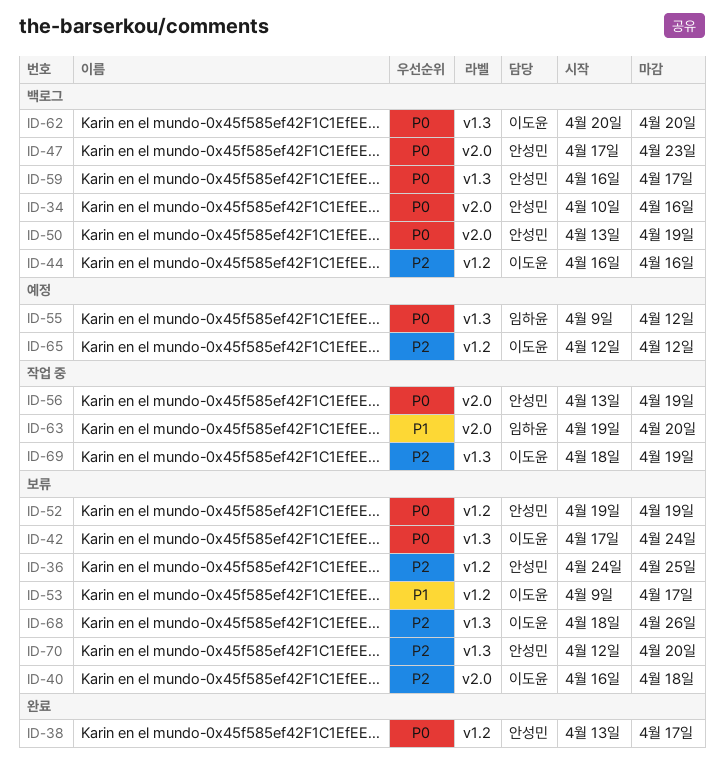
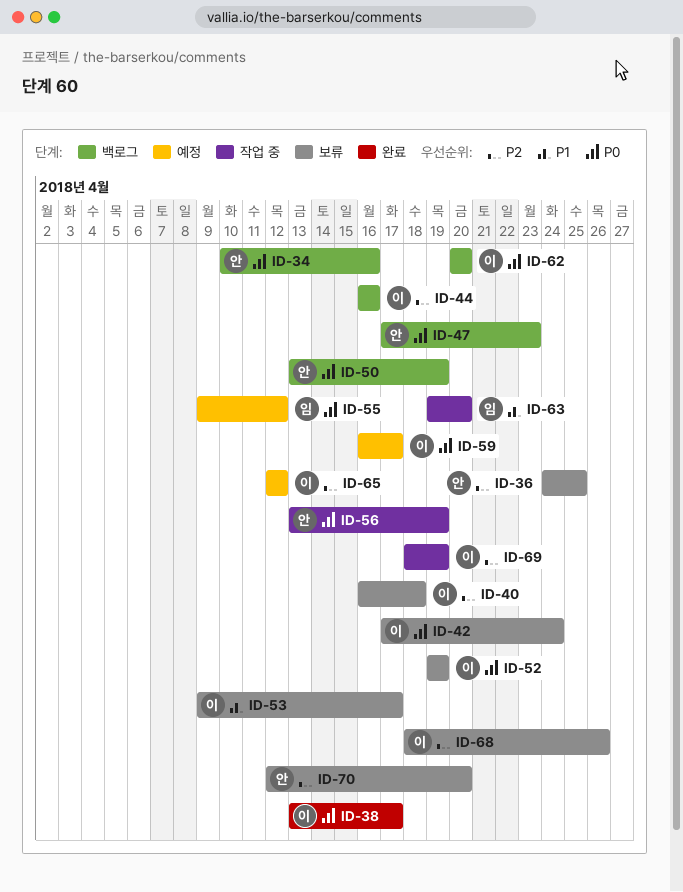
ID-38, owner: 안성민 -> 이도윤
ID-52, owner: 안성민 -> 이도윤
ID-59, status: 백로그 -> 예정
ID-59, owner: 안성민 -> 이도윤

